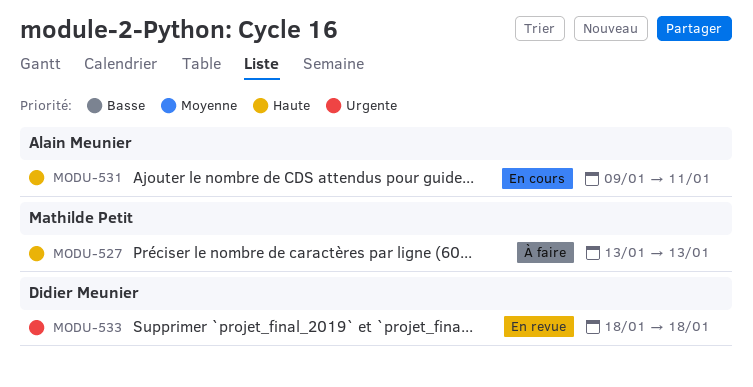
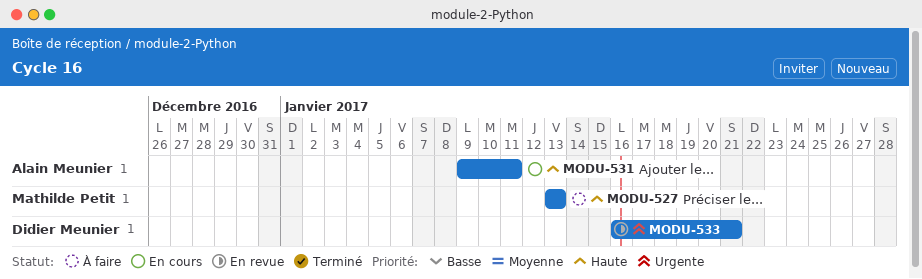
MODU-533, start: Jan 18 -> Jan 16
MODU-533, due: Jan 18 -> Jan 21

